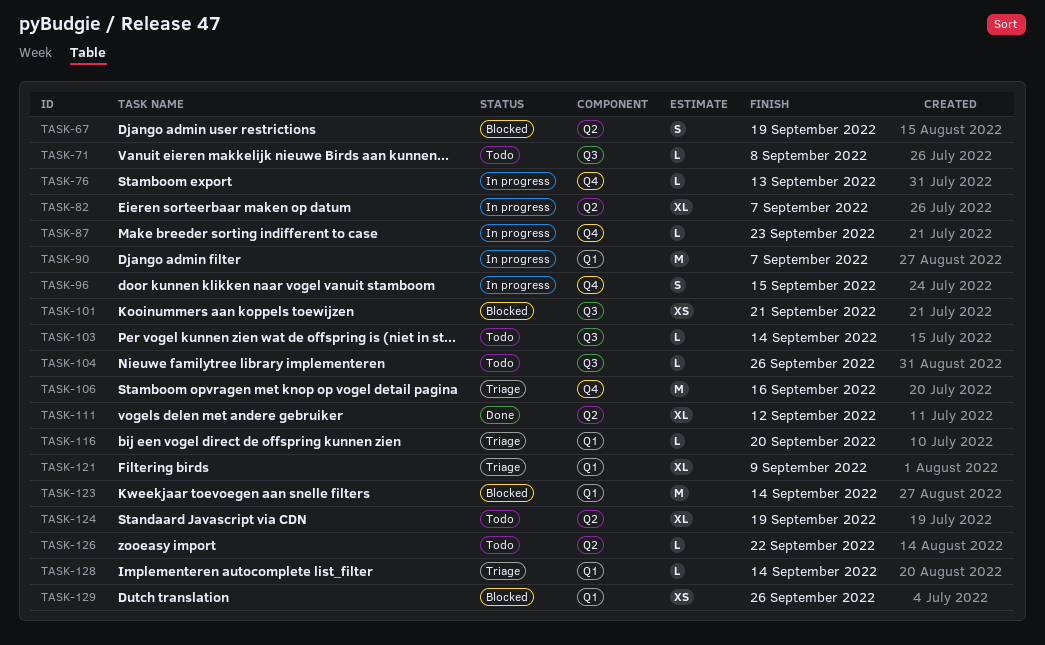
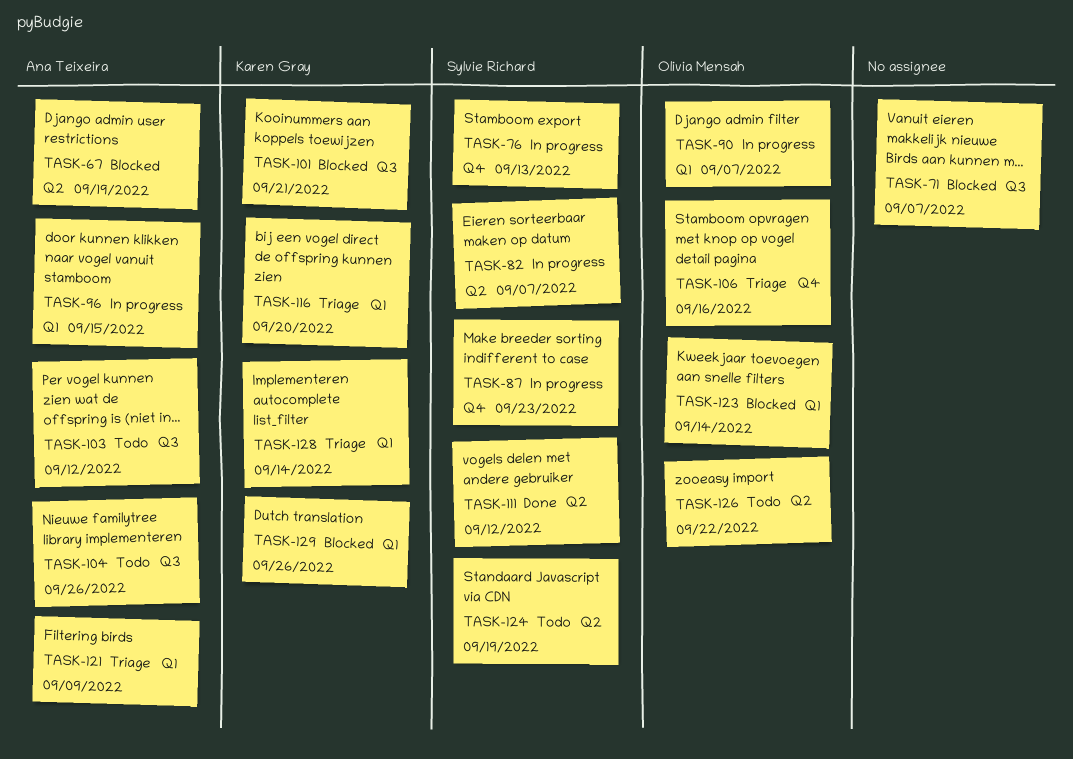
TASK-71, status: Todo -> Blocked
TASK-71, due: Sep 8 -> Sep 7
TASK-96, label: Q4 -> Q1
TASK-103, due: Sep 14 -> Sep 12

